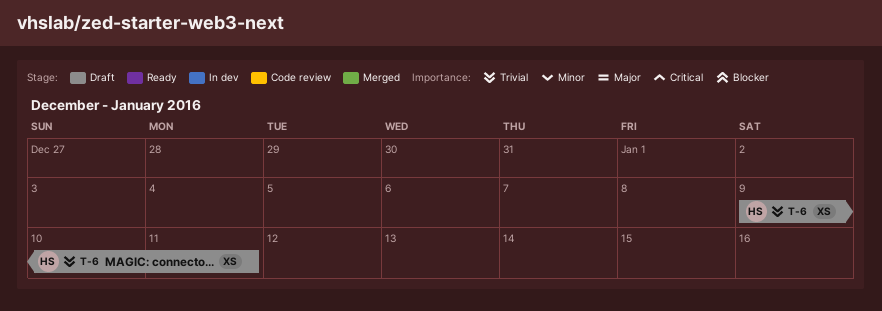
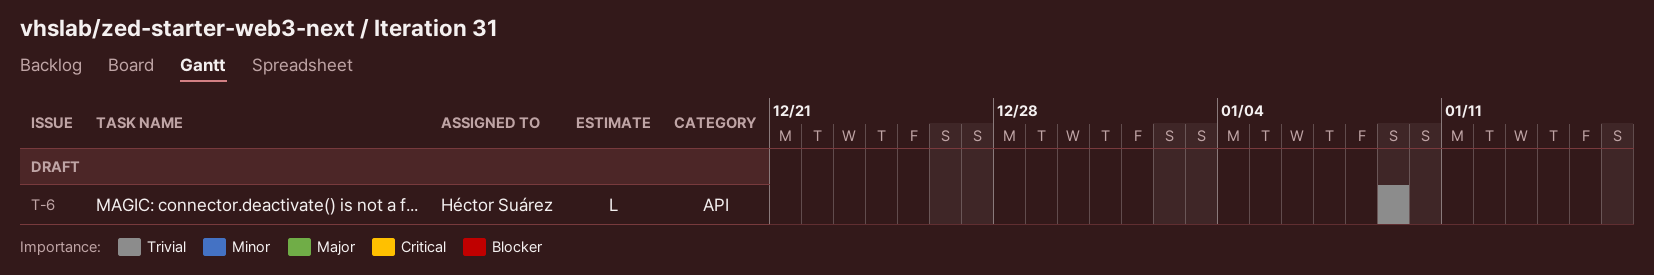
T-6, estimate: XS -> L
T-6, due: Jan 11 -> Jan 9

